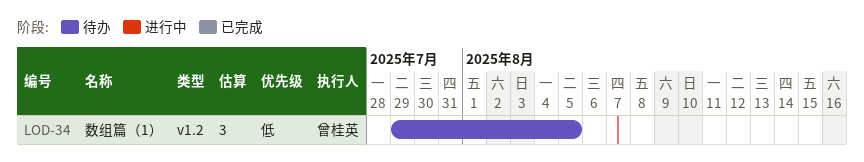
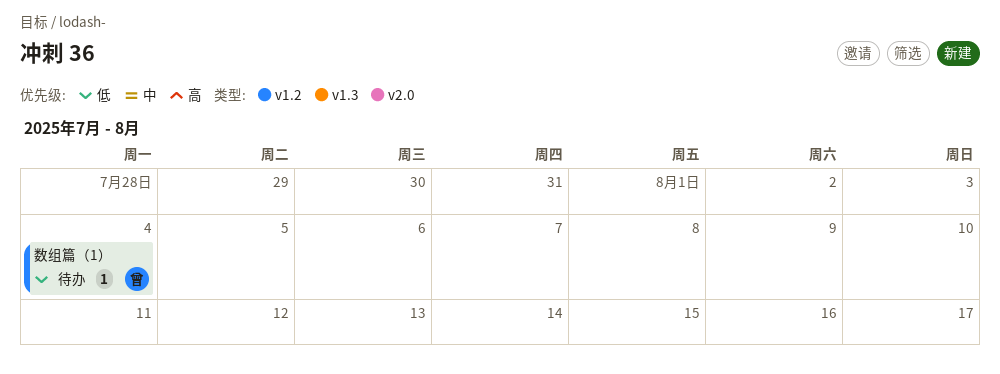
数组篇（1）, estimate: 3 -> 1
数组篇（1）, due: Aug 5 -> Aug 4

